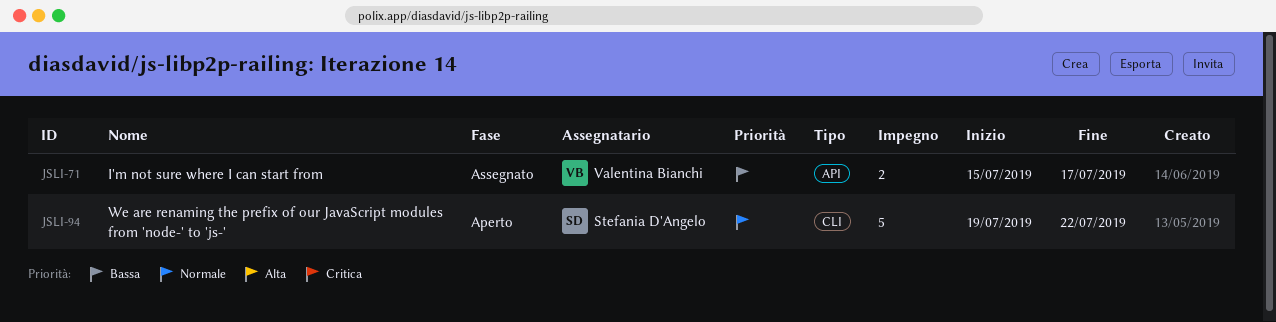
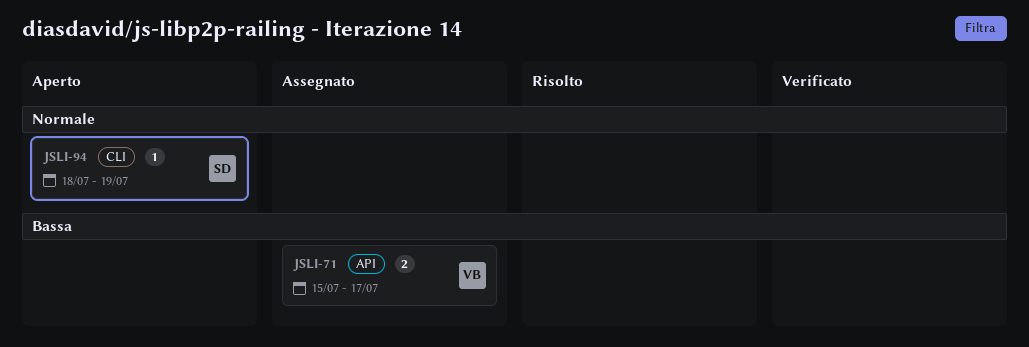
JSLI-94, estimate: 5 -> 1
JSLI-94, start: Jul 19 -> Jul 18
JSLI-94, due: Jul 22 -> Jul 19

